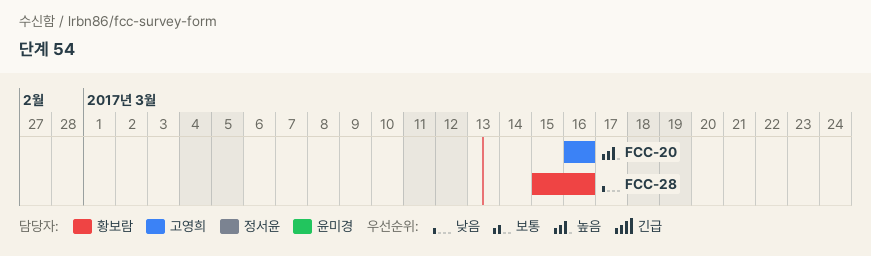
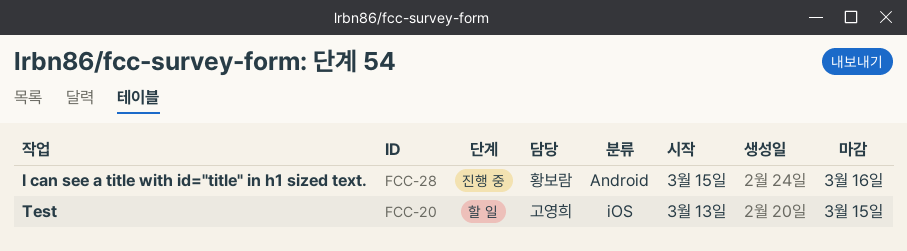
FCC-20, start: Mar 16 -> Mar 13
FCC-20, due: Mar 16 -> Mar 15

